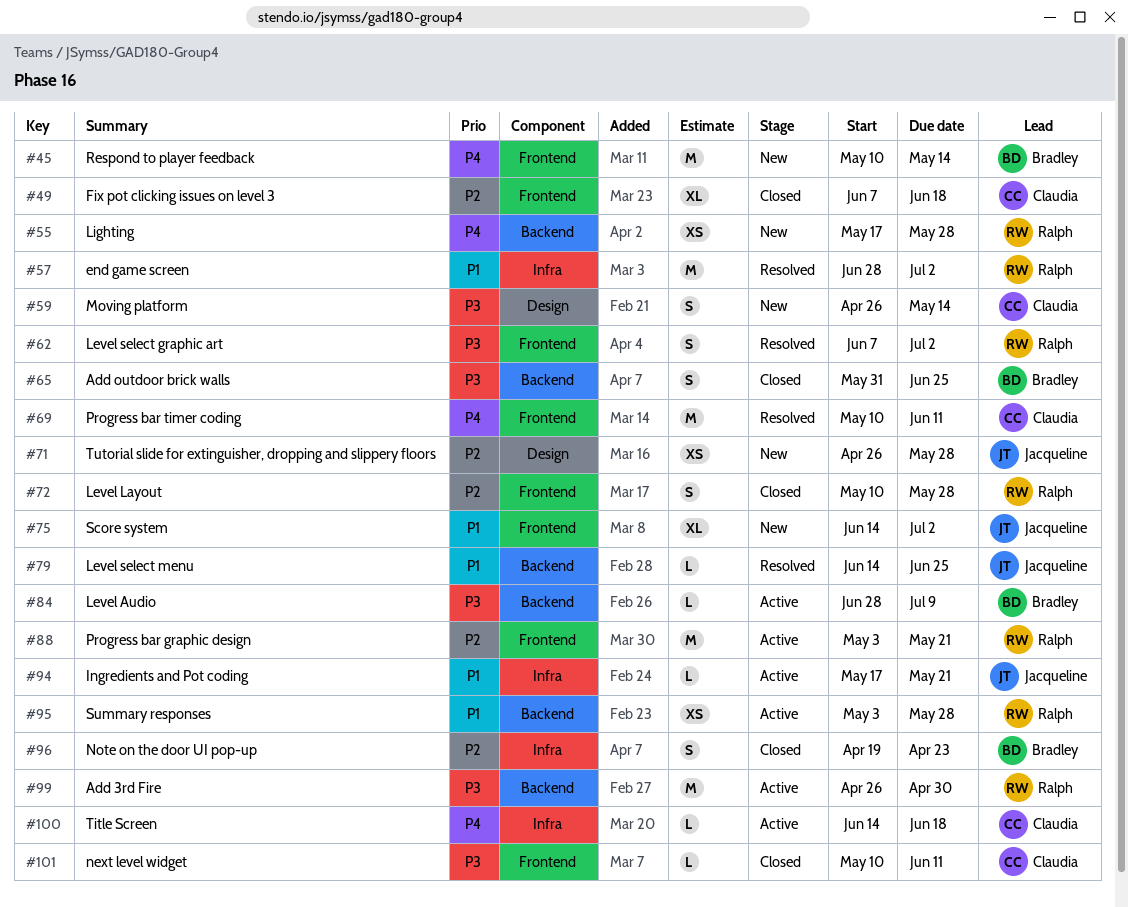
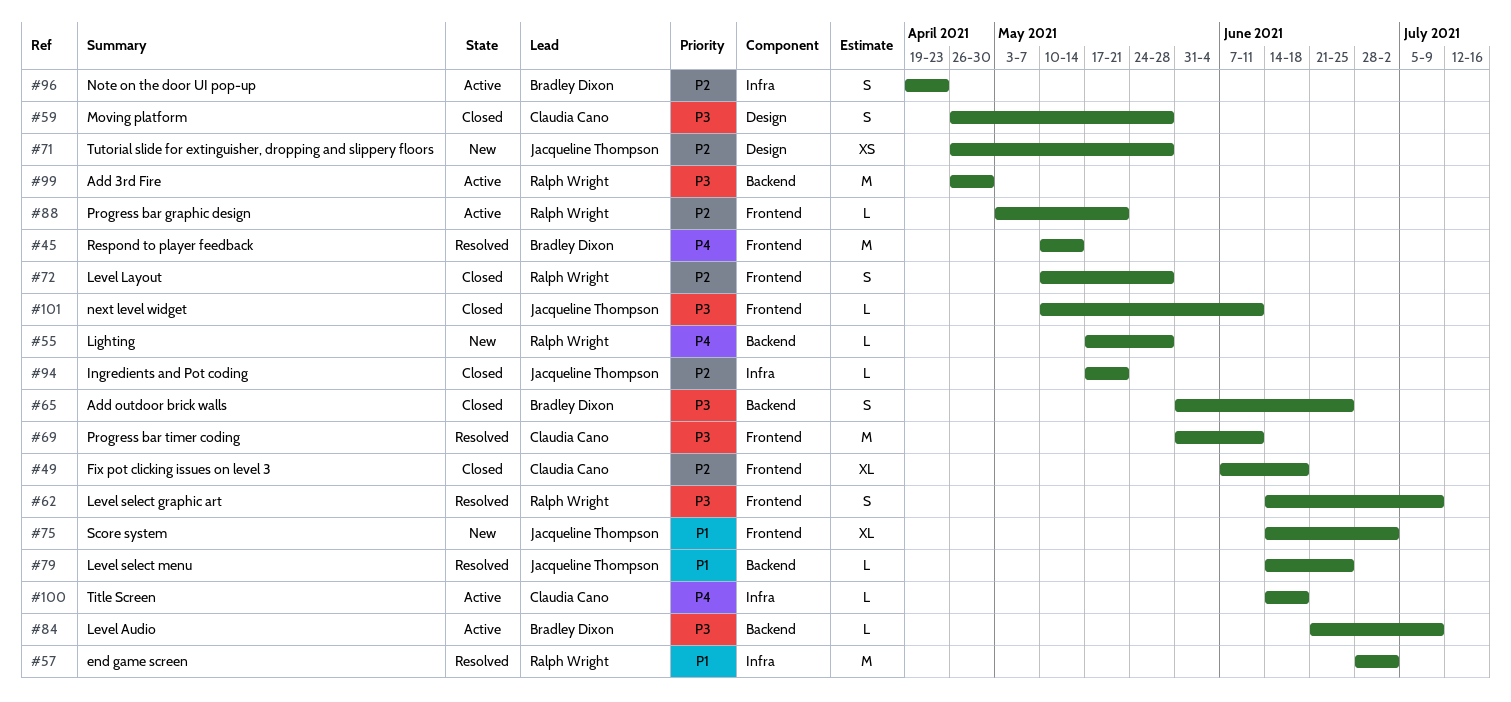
#45, status: New -> Resolved
#55, estimate: XS -> L
#59, status: New -> Closed
#59, due: May 14 -> May 28
#62, start: Jun 7 -> Jun 14
#62, due: Jul 2 -> Jul 9
#69, priority: P4 -> P3
#69, start: May 10 -> May 31
#84, start: Jun 28 -> Jun 21
#88, estimate: M -> L
#94, status: Active -> Closed
#94, priority: P1 -> P2
#95: present -> none
#96, status: Closed -> Active
#101, owner: Claudia Cano -> Jacqueline Thompson

